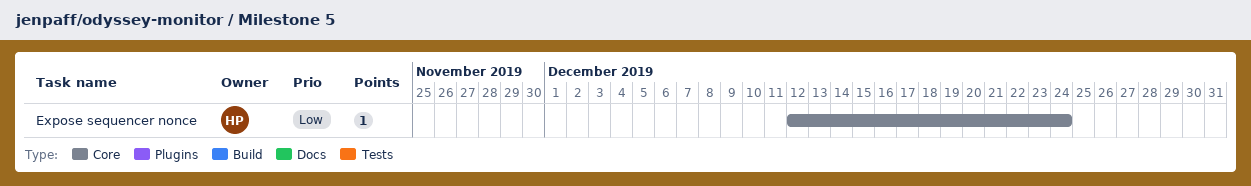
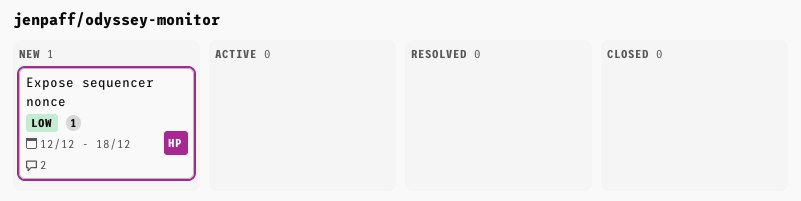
Expose sequencer nonce, due: Dec 24 -> Dec 18

